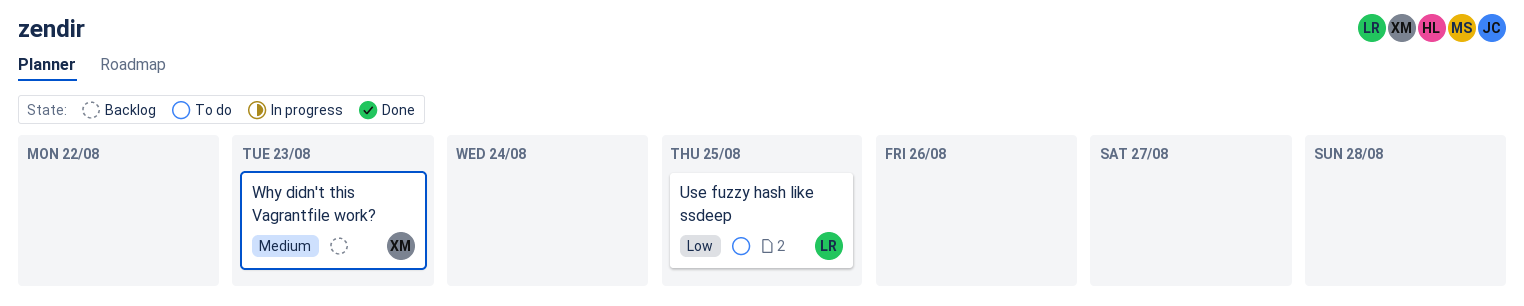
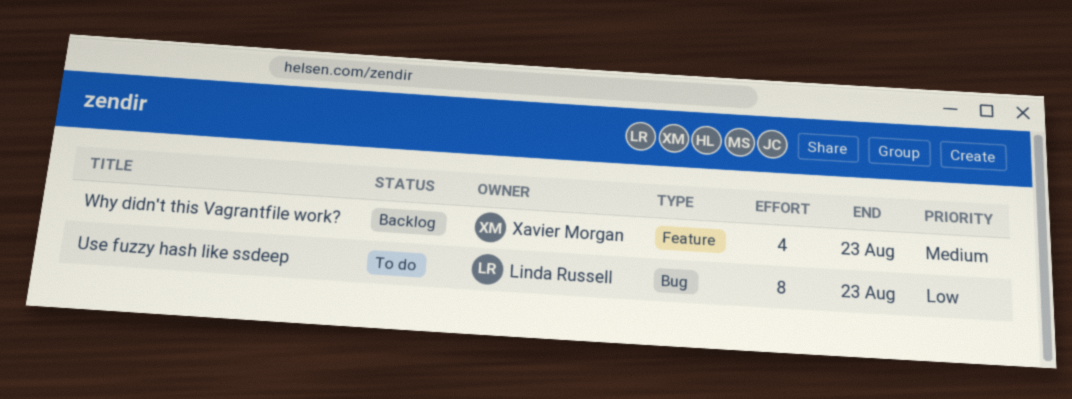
Use fuzzy hash like ssdeep, due: Aug 25 -> Aug 23

